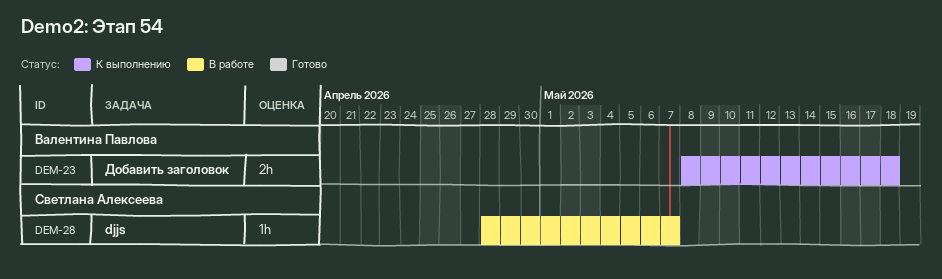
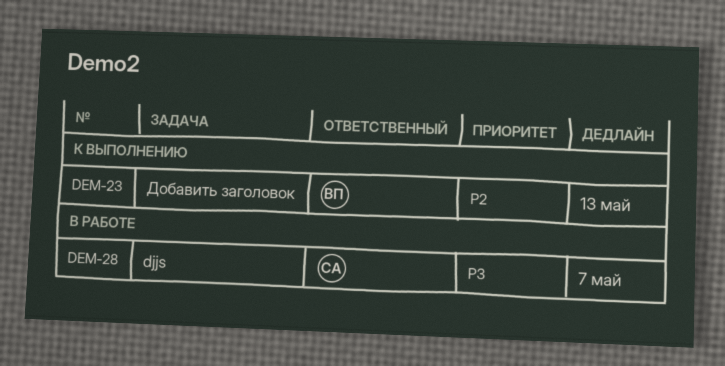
DEM-23, due: May 18 -> May 13

